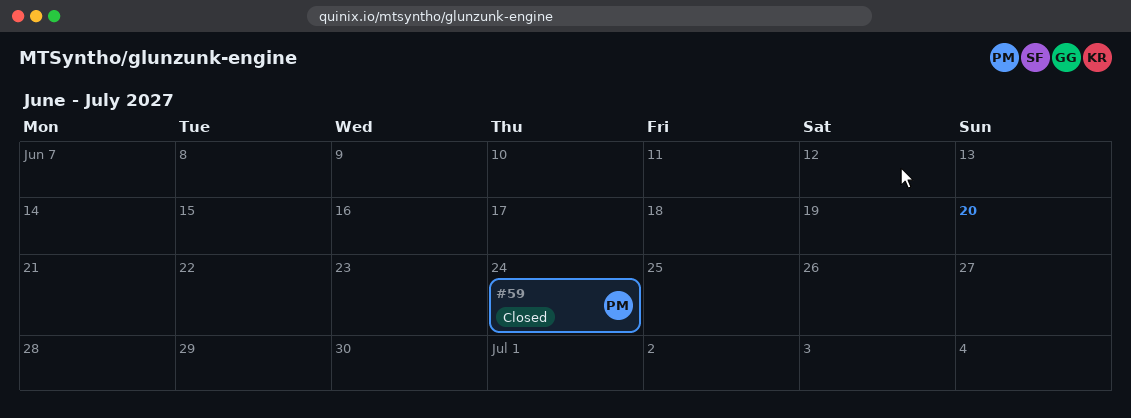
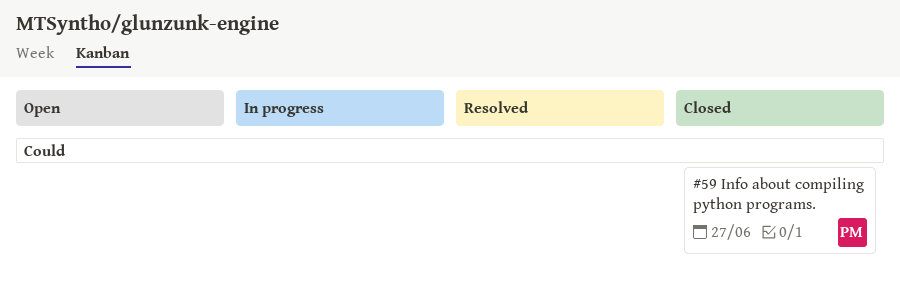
#59, due: Jun 24 -> Jun 27

